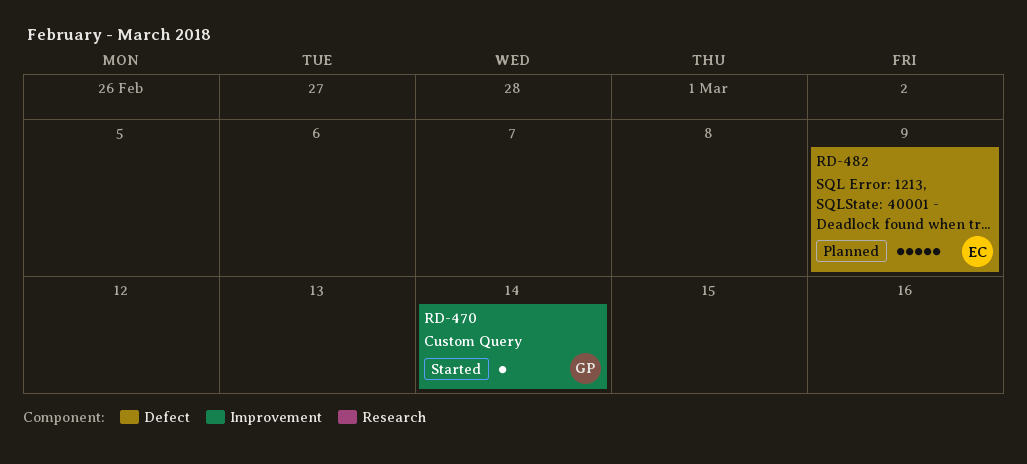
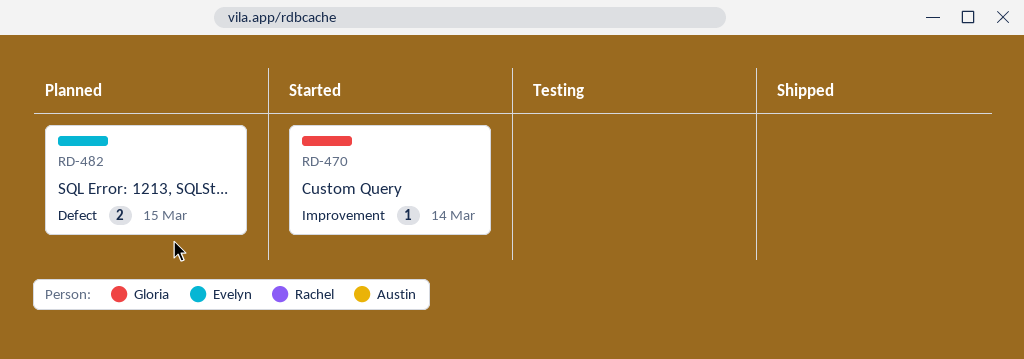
RD-482, estimate: 5 -> 2
RD-482, due: Mar 9 -> Mar 15

